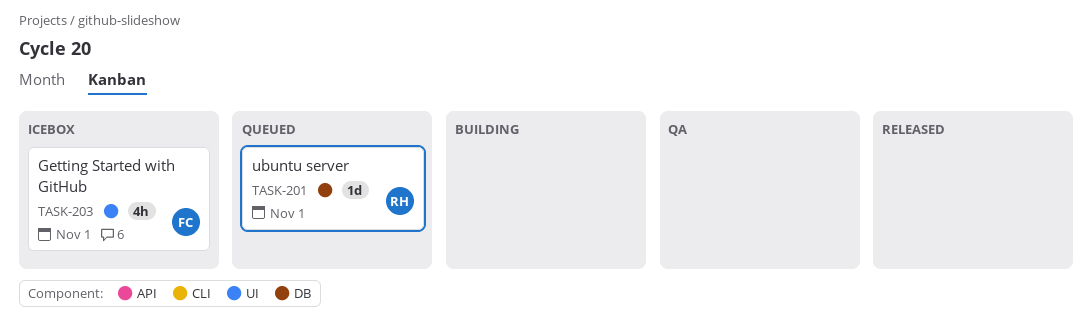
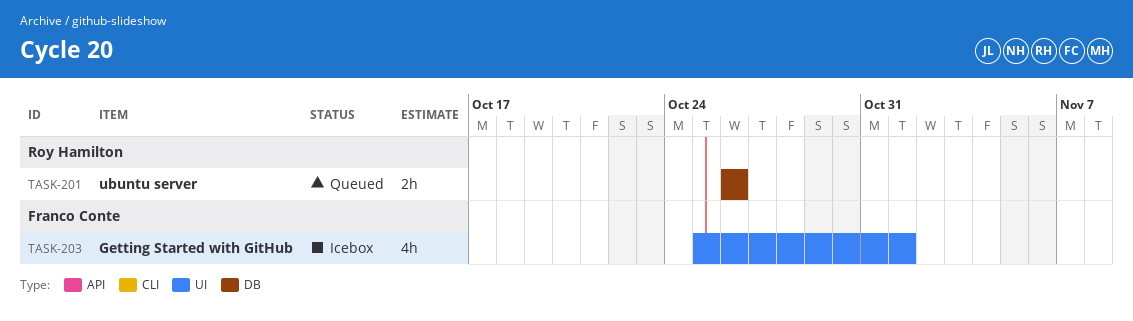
TASK-201, estimate: 1d -> 2h
TASK-201, due: Nov 1 -> Oct 26

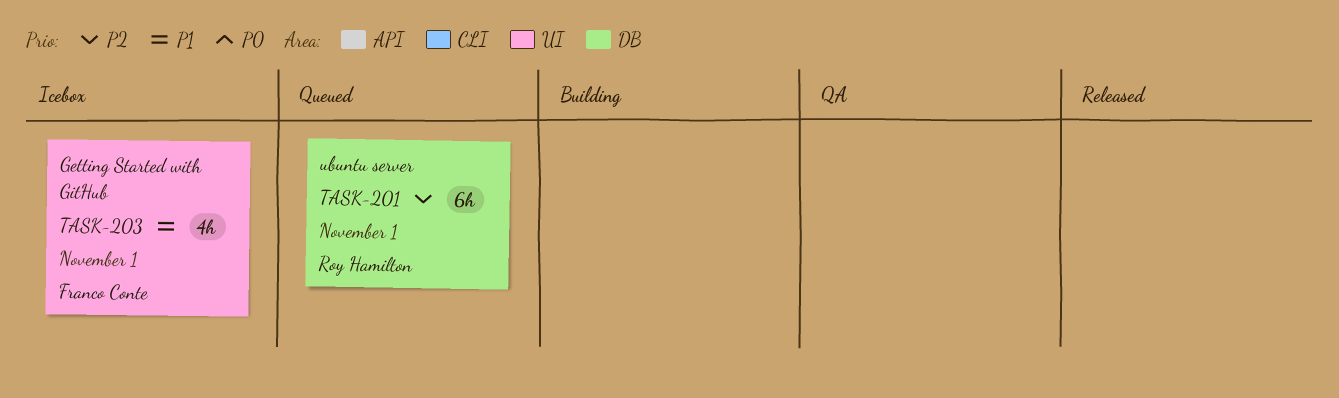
TASK-201, estimate: 2h -> 6h
TASK-201, due: Oct 26 -> Nov 1

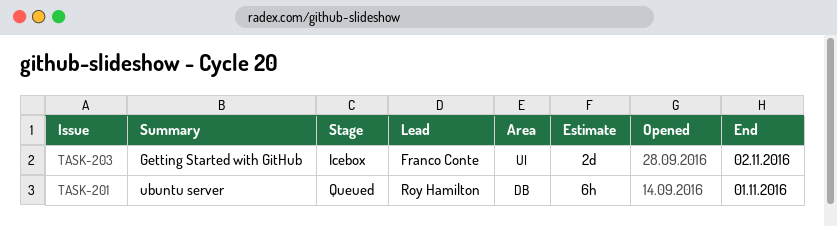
TASK-203, estimate: 4h -> 2d
TASK-203, due: Nov 1 -> Nov 2

